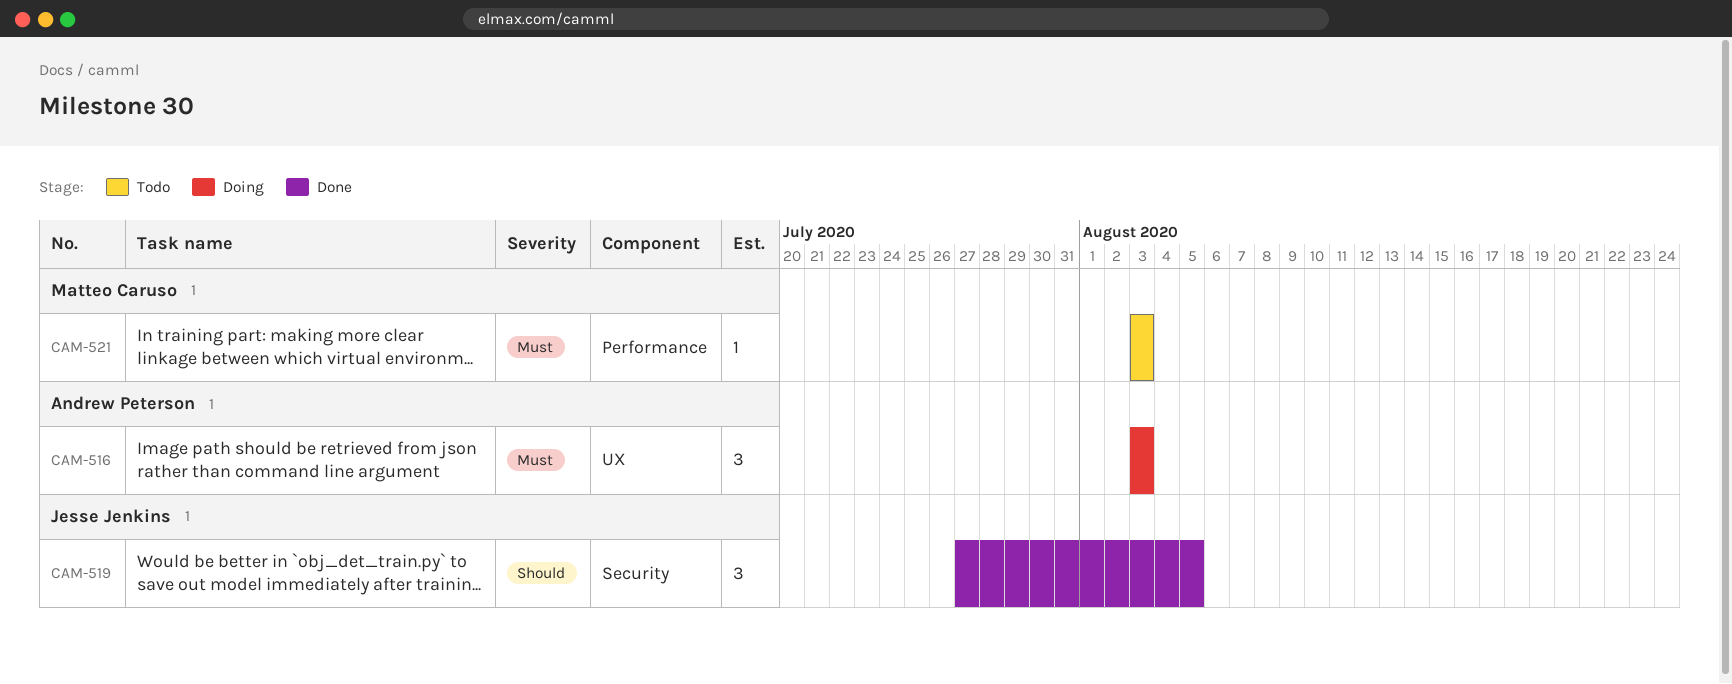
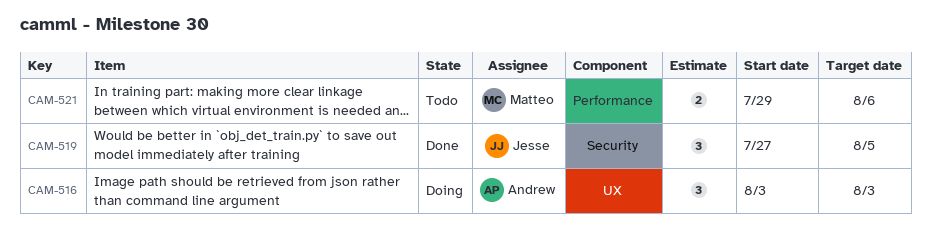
CAM-521, estimate: 1 -> 2
CAM-521, start: Aug 3 -> Jul 29
CAM-521, due: Aug 3 -> Aug 6

